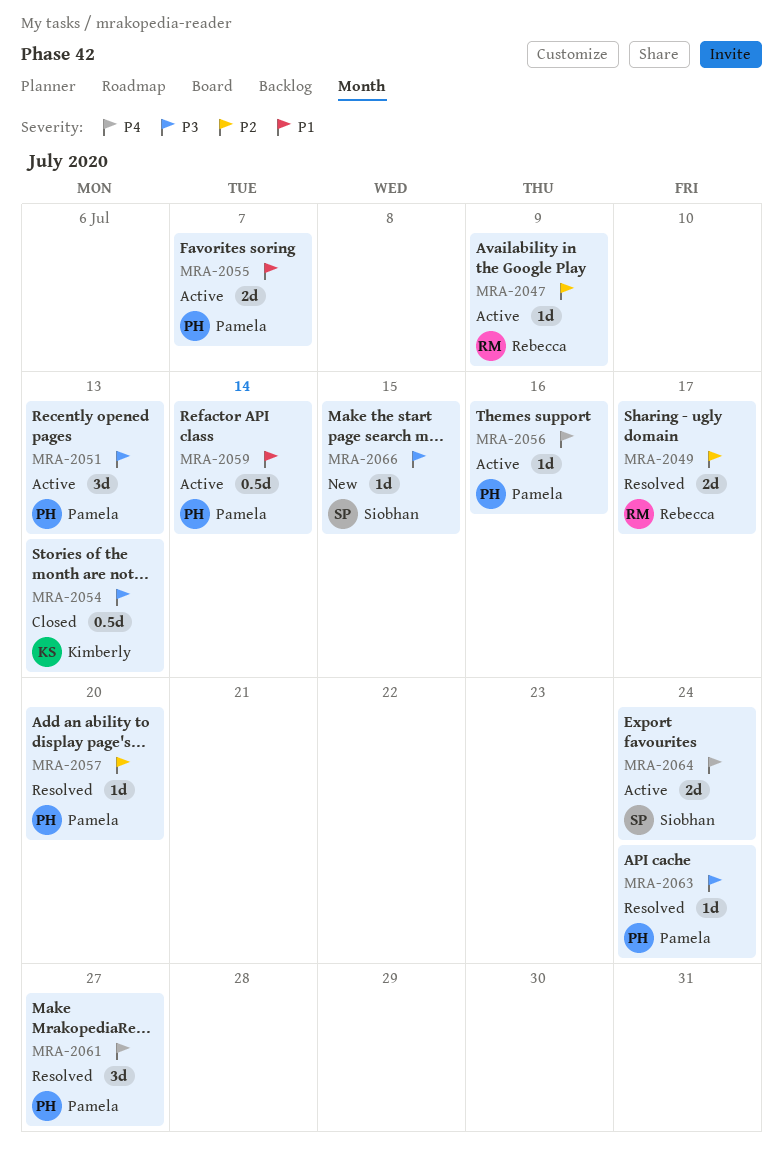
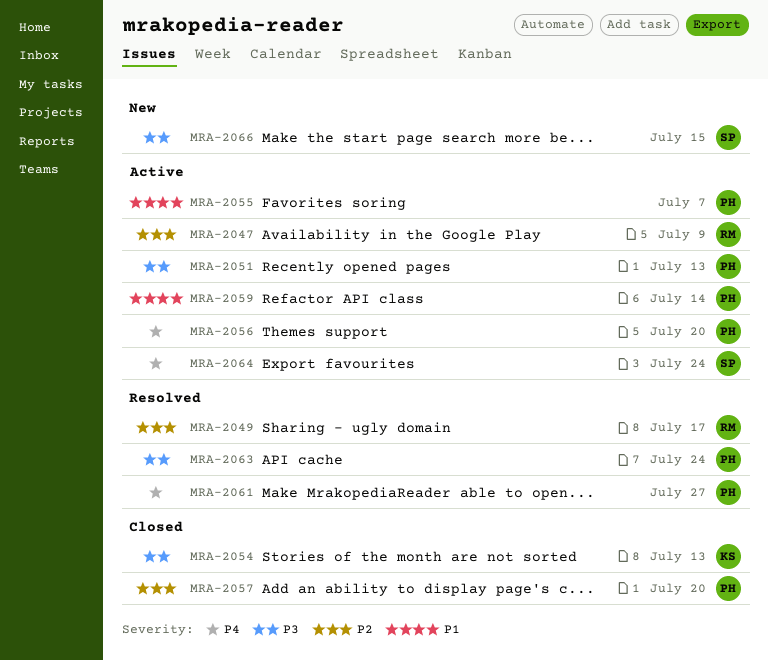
MRA-2056, due: Jul 16 -> Jul 20
MRA-2057, status: Resolved -> Closed

